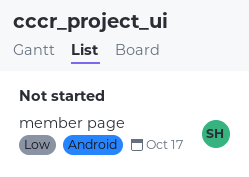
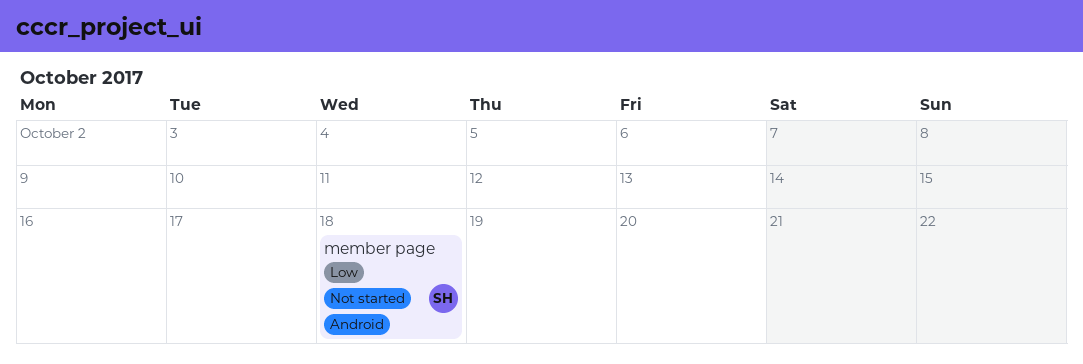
member page, due: Oct 17 -> Oct 18

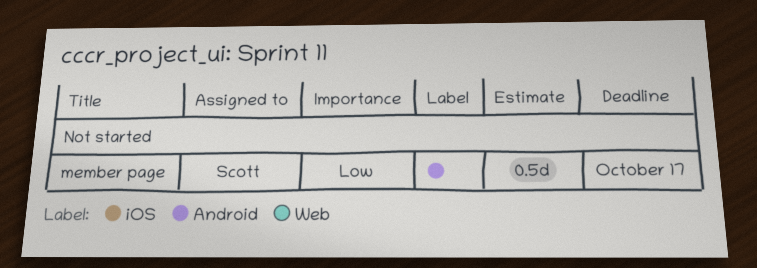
member page, due: Oct 18 -> Oct 17

